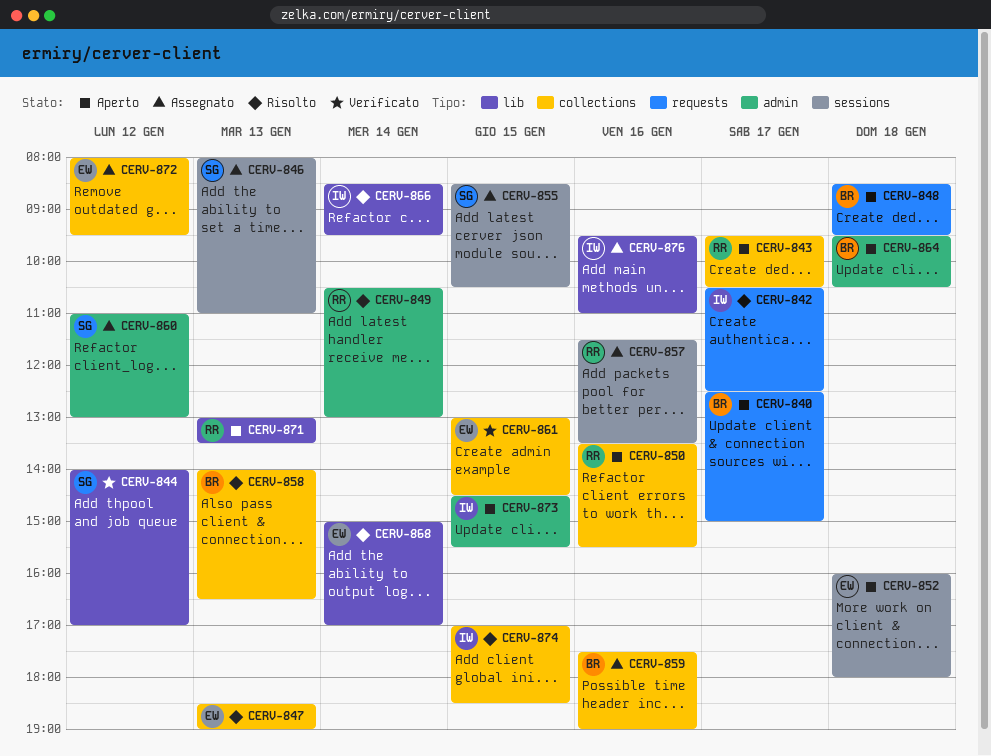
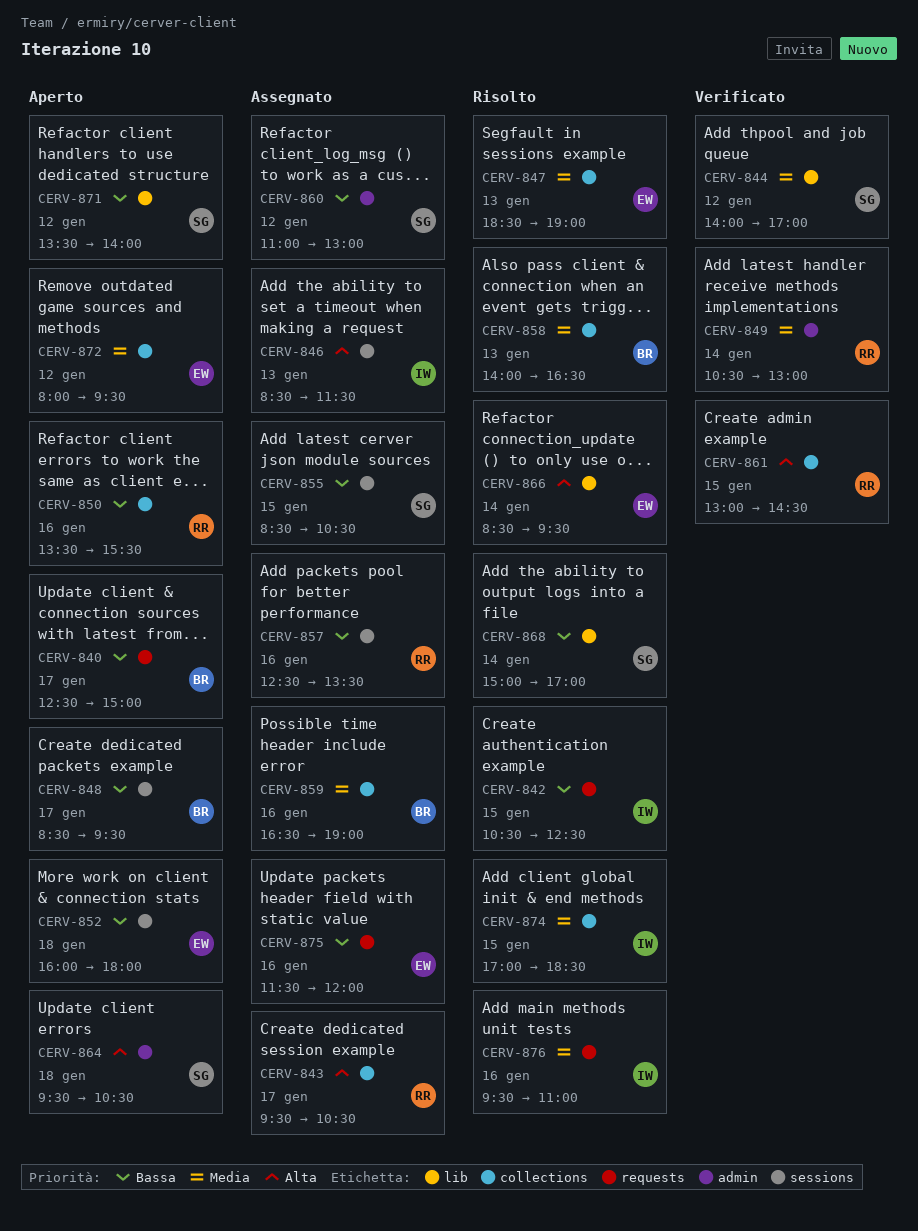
CERV-842, day: Jan 17 -> Jan 15
CERV-843, status: Aperto -> Assegnato
CERV-846, owner: SG -> IW
CERV-846, begins: 08:00 -> 08:30
CERV-846, ends: 11:00 -> 11:30
CERV-848, label: requests -> sessions
CERV-848, day: Jan 18 -> Jan 17
CERV-849, status: Risolto -> Verificato
CERV-857, begins: 11:30 -> 12:30
CERV-859, begins: 17:30 -> 16:30
CERV-861, owner: EW -> RR
CERV-864, owner: BR -> SG
CERV-866, owner: IW -> EW
CERV-868, owner: EW -> SG
CERV-871, owner: RR -> SG
CERV-871, day: Jan 13 -> Jan 12
CERV-871, begins: 13:00 -> 13:30
CERV-871, ends: 13:30 -> 14:00
CERV-872, status: Assegnato -> Aperto
CERV-873: present -> none
CERV-875: none -> present
CERV-876, status: Assegnato -> Risolto
CERV-876, label: lib -> requests

